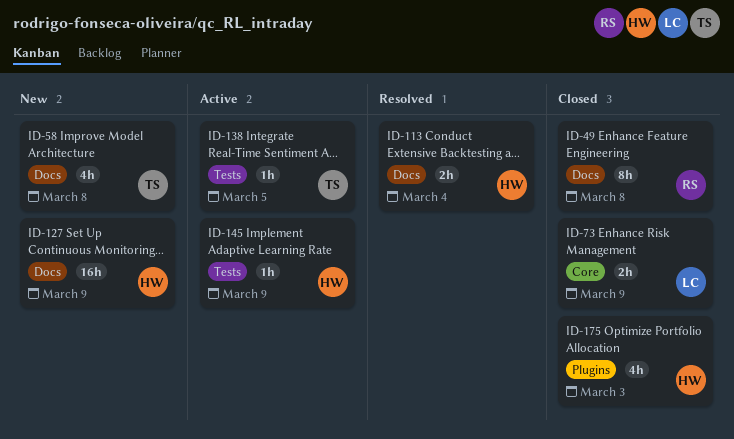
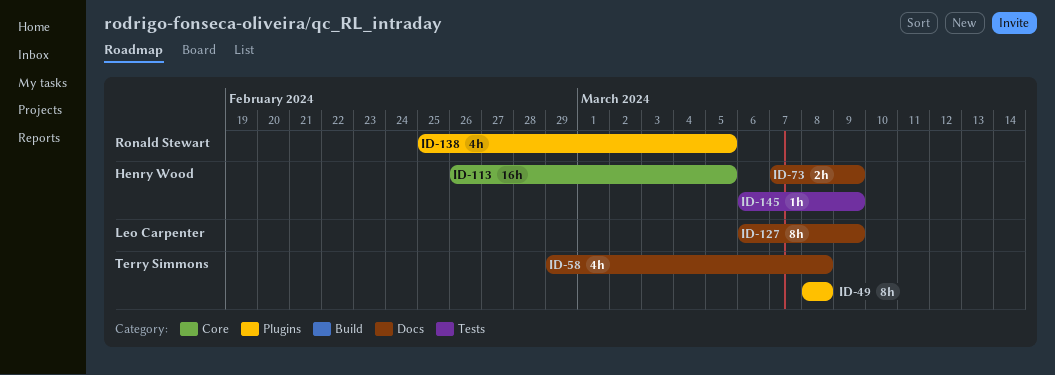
ID-49, owner: Ronald Stewart -> Terry Simmons
ID-49, label: Docs -> Plugins
ID-73, owner: Leo Carpenter -> Henry Wood
ID-73, label: Core -> Docs
ID-113, label: Docs -> Core
ID-113, estimate: 2h -> 16h
ID-113, due: Mar 4 -> Mar 5
ID-127, owner: Henry Wood -> Leo Carpenter
ID-127, estimate: 16h -> 8h
ID-138, owner: Terry Simmons -> Ronald Stewart
ID-138, label: Tests -> Plugins
ID-138, estimate: 1h -> 4h
ID-175: present -> none

